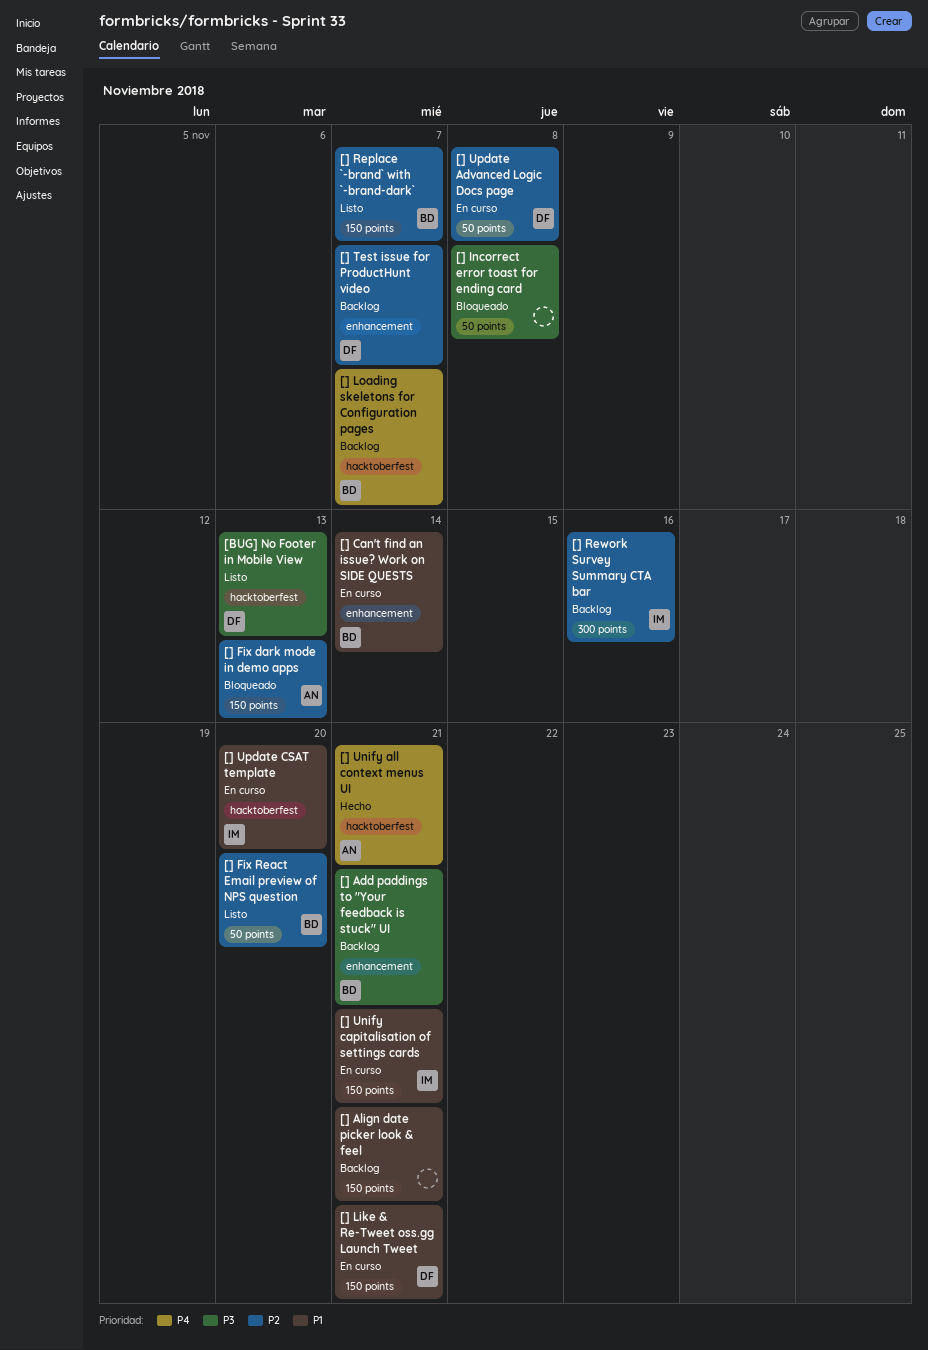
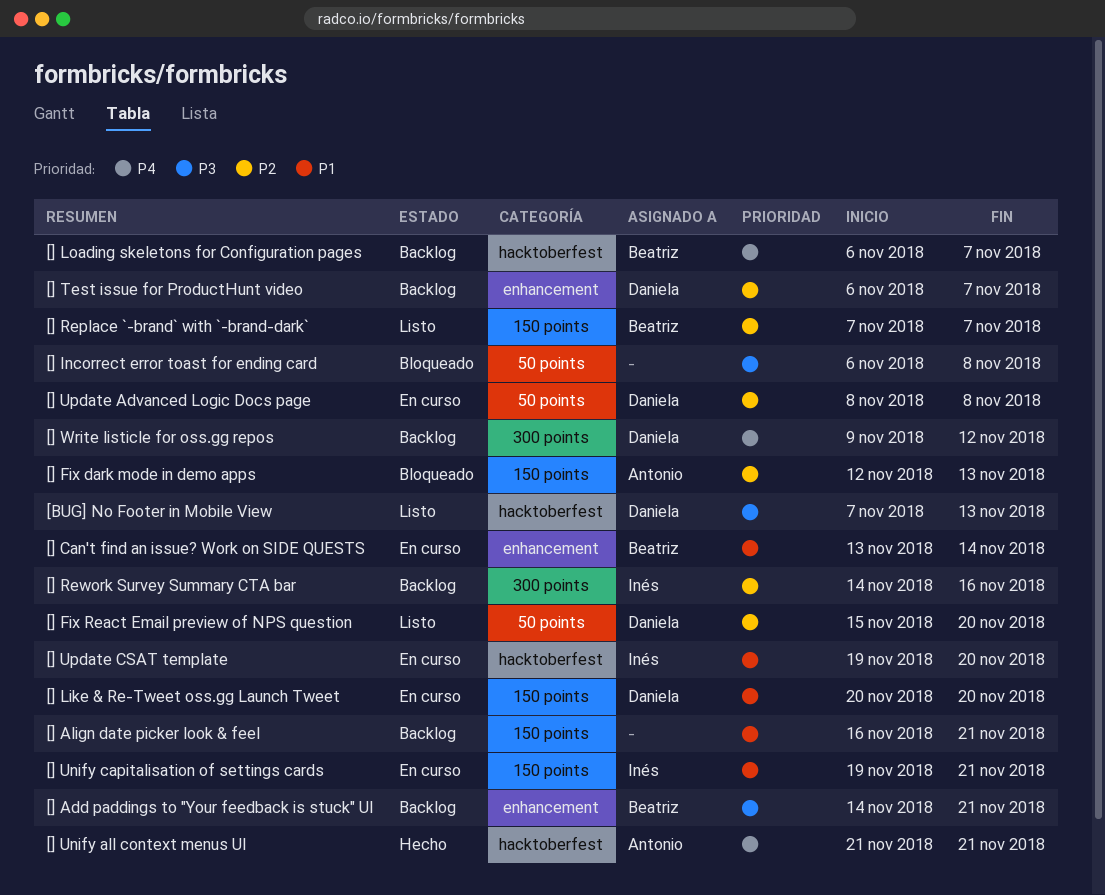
[] Fix React Email preview of NPS question, owner: Beatriz -> Daniela
[] Like & Re-Tweet oss.gg Launch Tweet, due: Nov 21 -> Nov 20
[] Write listicle for oss.gg repos: none -> present

